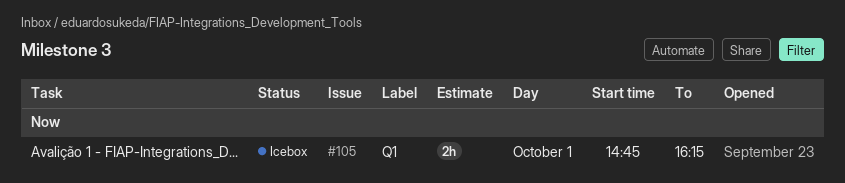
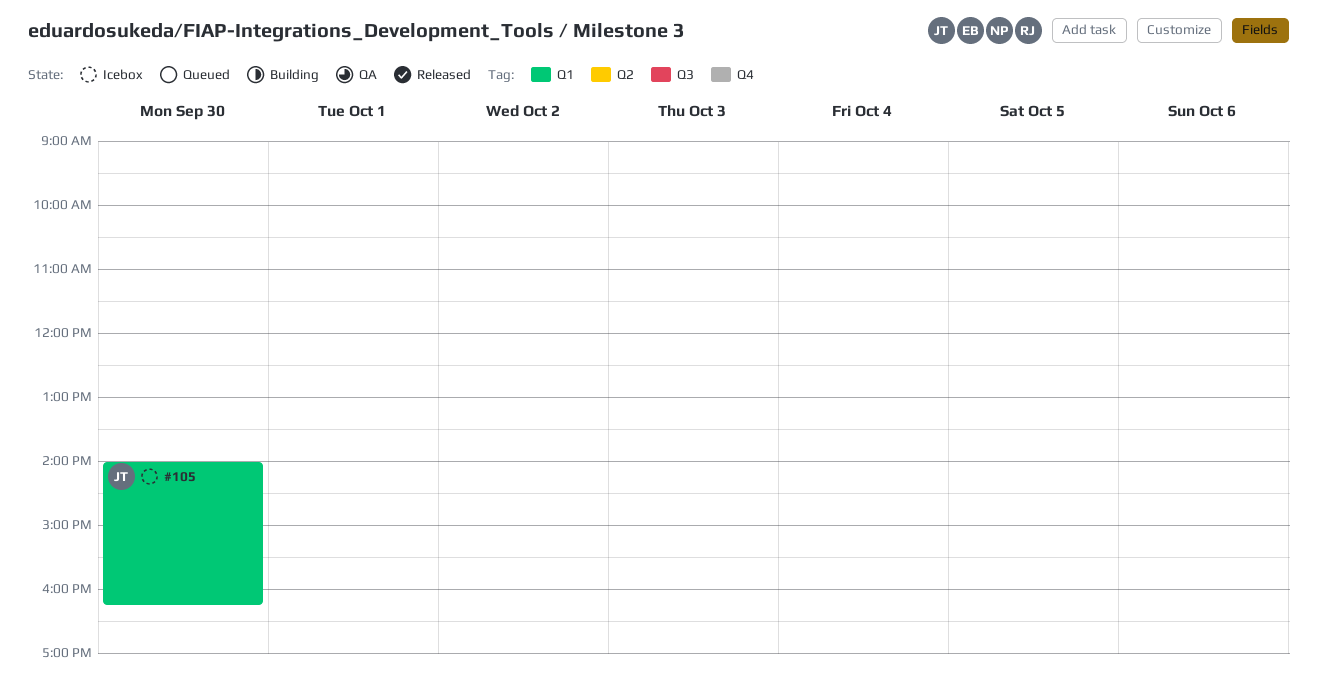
#105, day: Oct 1 -> Sep 30
#105, begins: 14:45 -> 14:00

